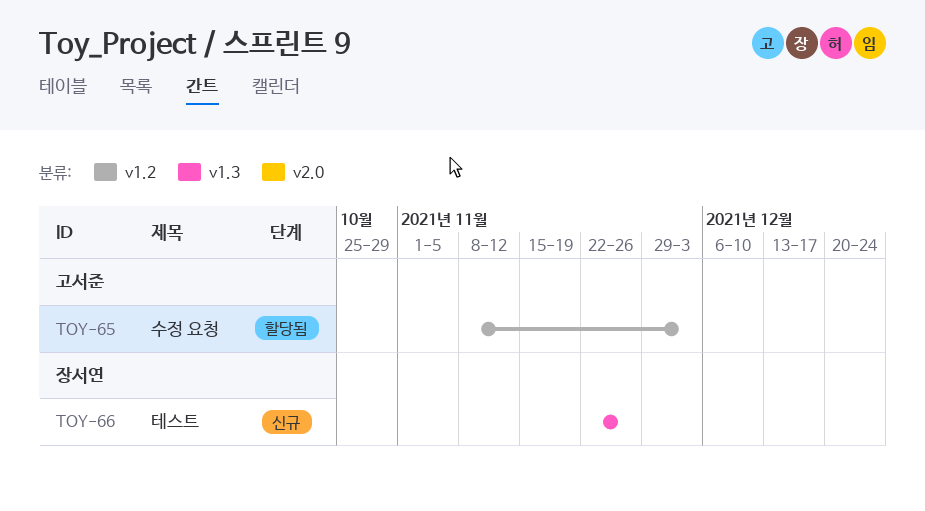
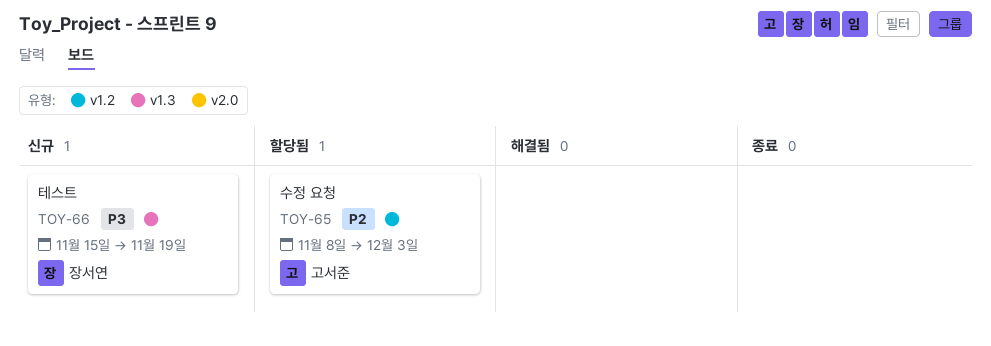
TOY-66, start: Nov 22 -> Nov 15
TOY-66, due: Nov 26 -> Nov 19

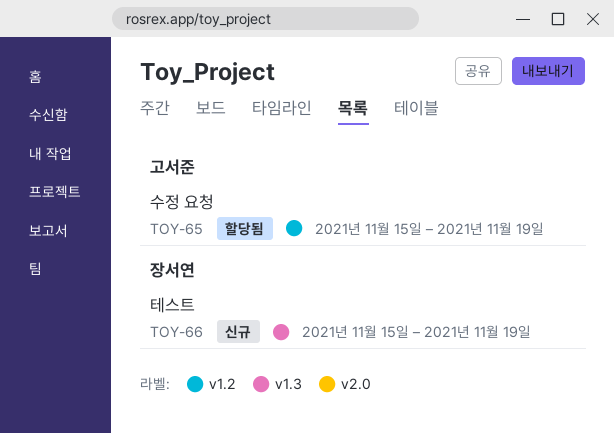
TOY-65, start: Nov 8 -> Nov 15
TOY-65, due: Dec 3 -> Nov 19

